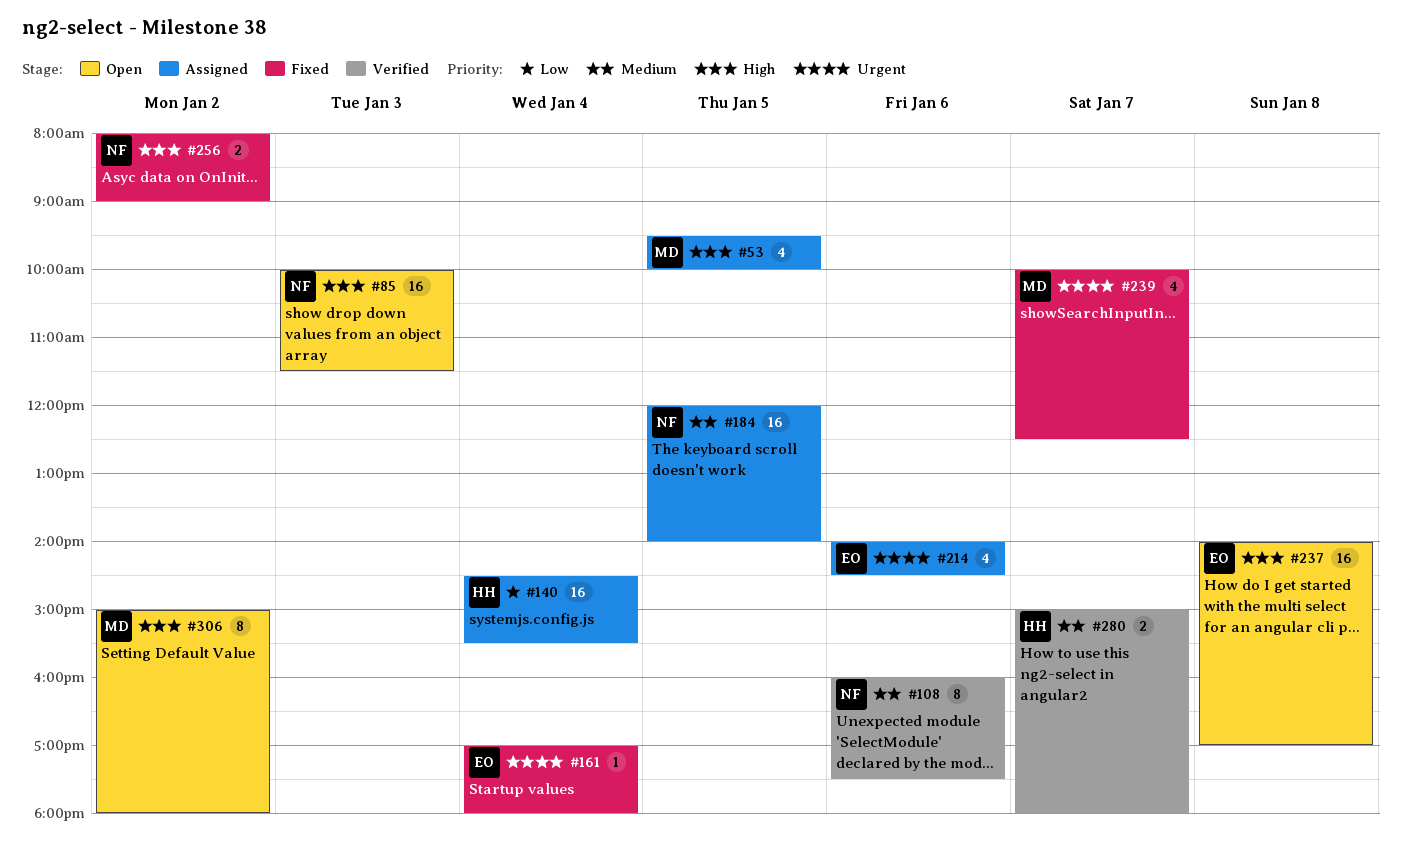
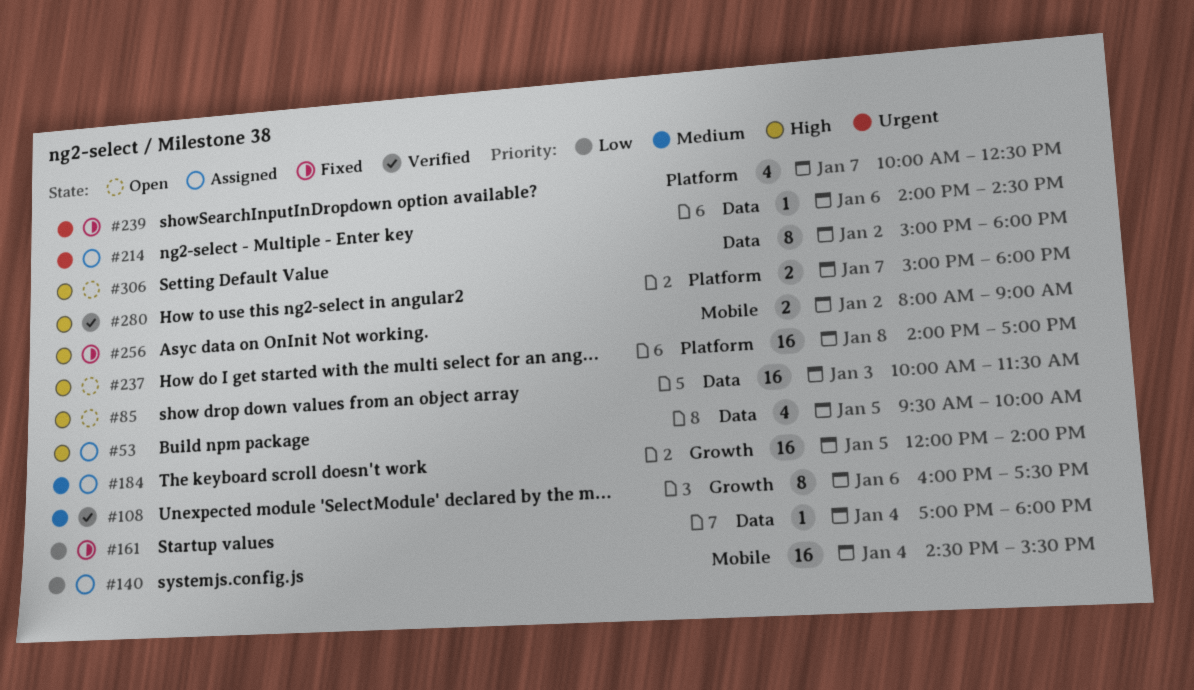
#161, priority: Urgent -> Low
#214, estimate: 4 -> 1
#280, priority: Medium -> High

